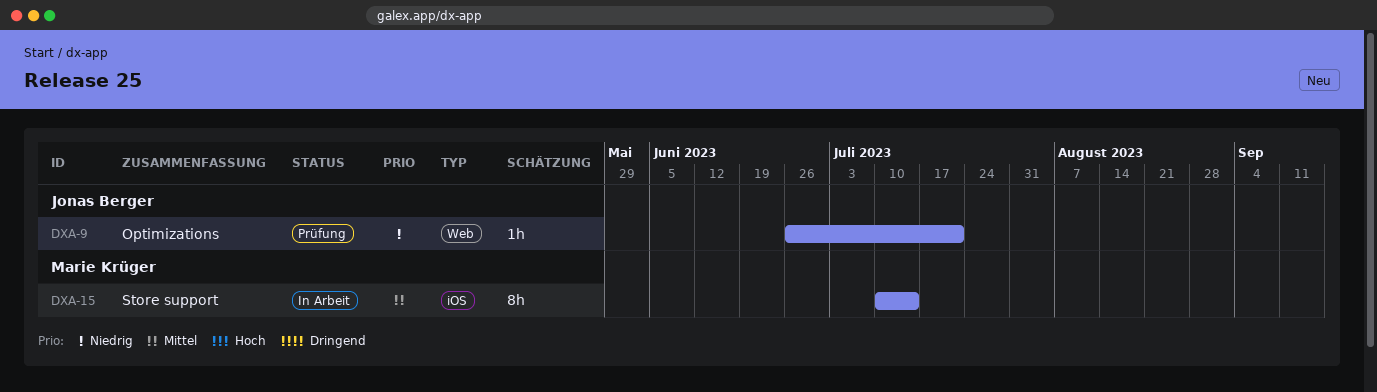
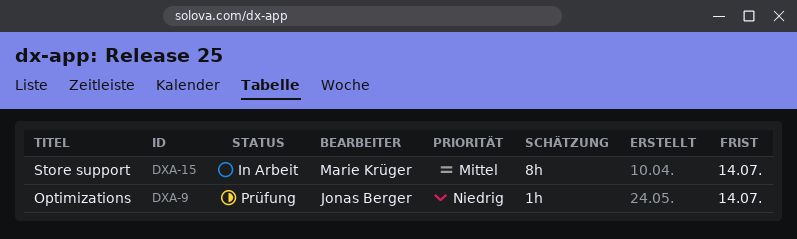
DXA-9, due: Jul 21 -> Jul 14

